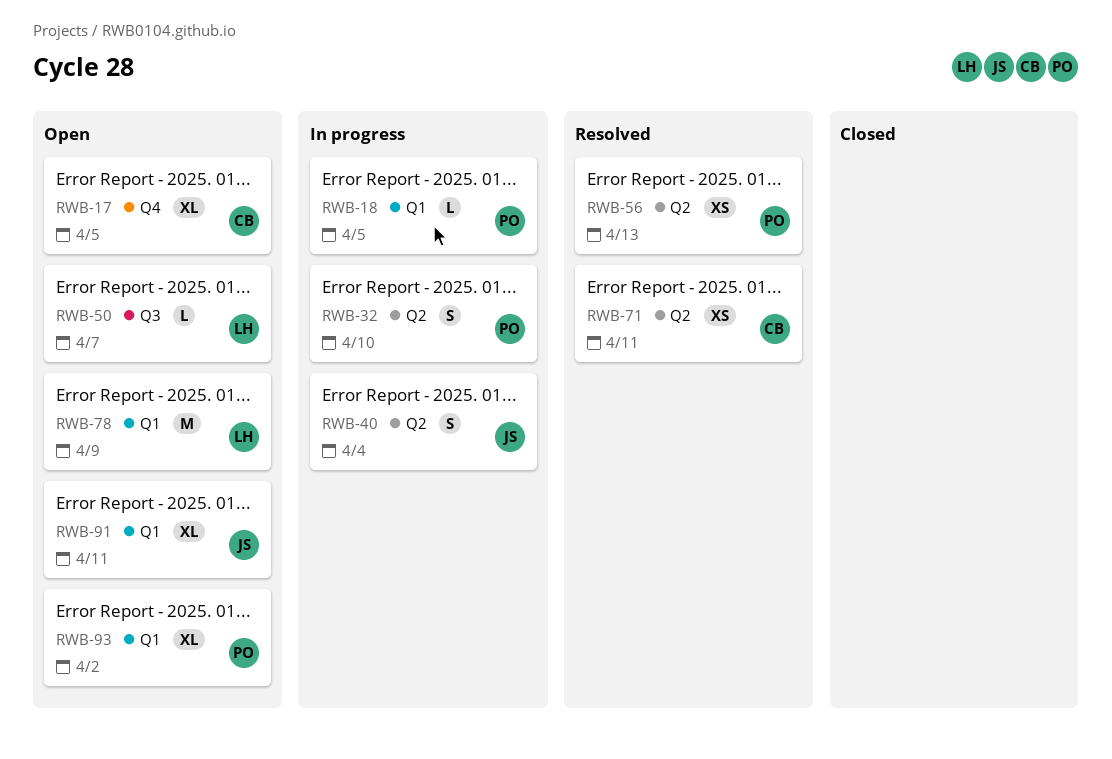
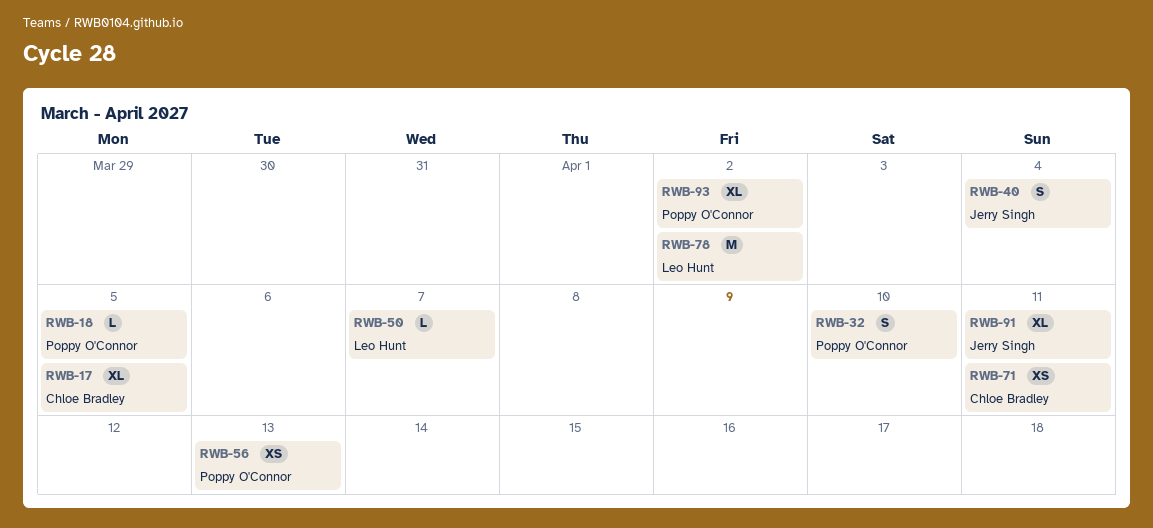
RWB-78, due: Apr 9 -> Apr 2

